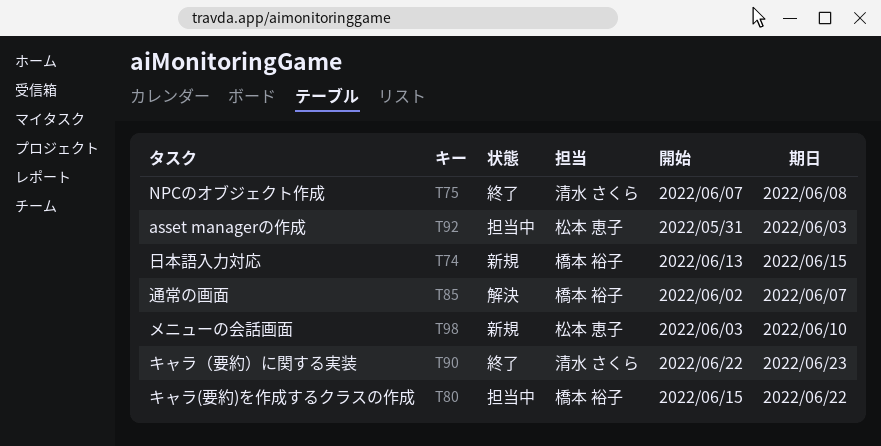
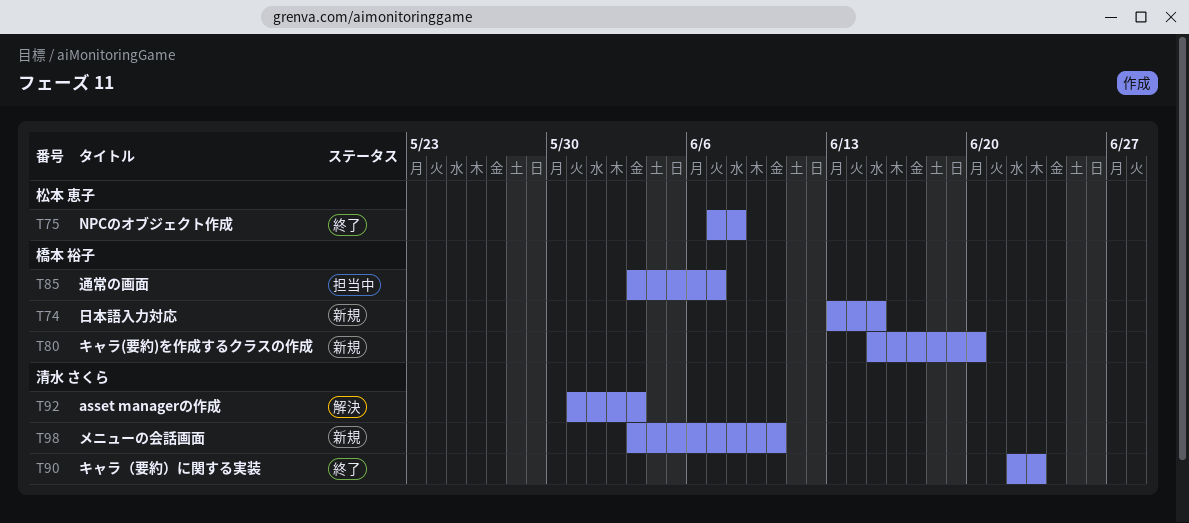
T75, owner: 清水 さくら -> 松本 恵子
T80, status: 担当中 -> 新規
T80, due: Jun 22 -> Jun 20
T85, status: 解決 -> 担当中
T85, start: Jun 2 -> Jun 3
T92, status: 担当中 -> 解決
T92, owner: 松本 恵子 -> 清水 さくら
T98, owner: 松本 恵子 -> 清水 さくら

